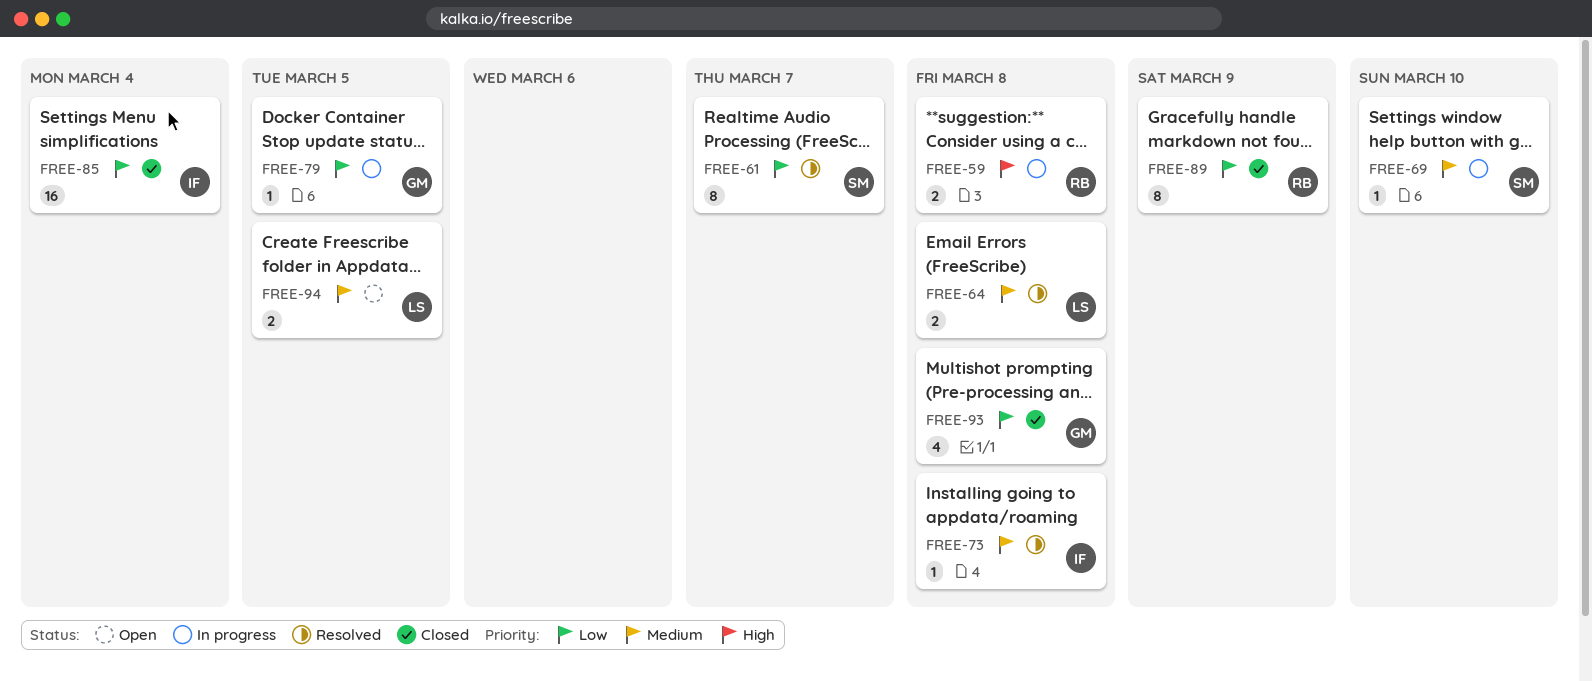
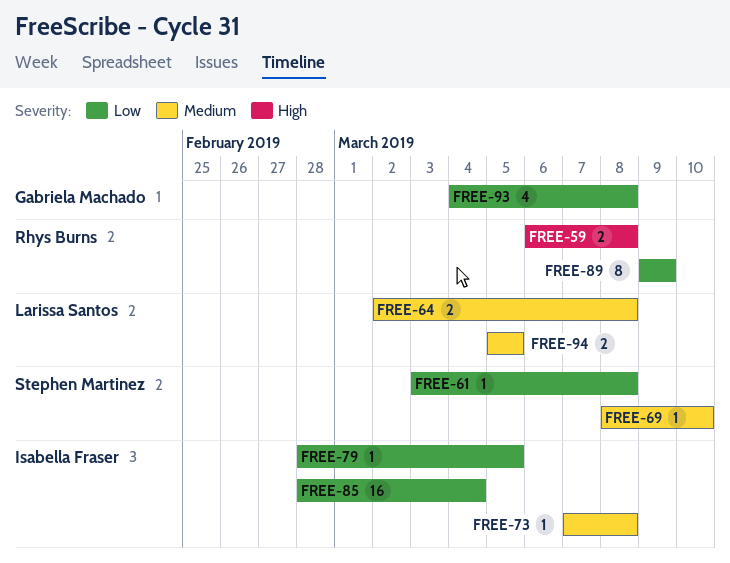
FREE-61, estimate: 8 -> 1
FREE-61, due: Mar 7 -> Mar 8
FREE-79, owner: Gabriela Machado -> Isabella Fraser

